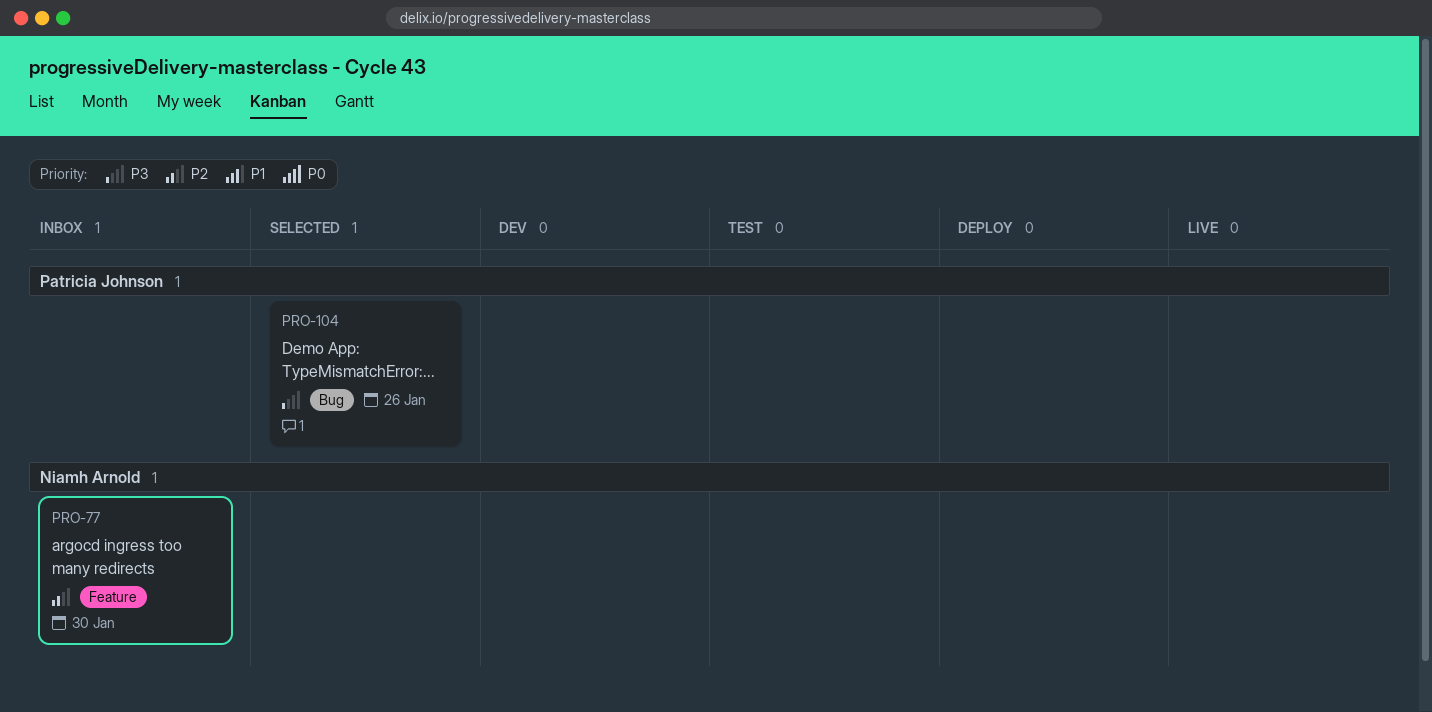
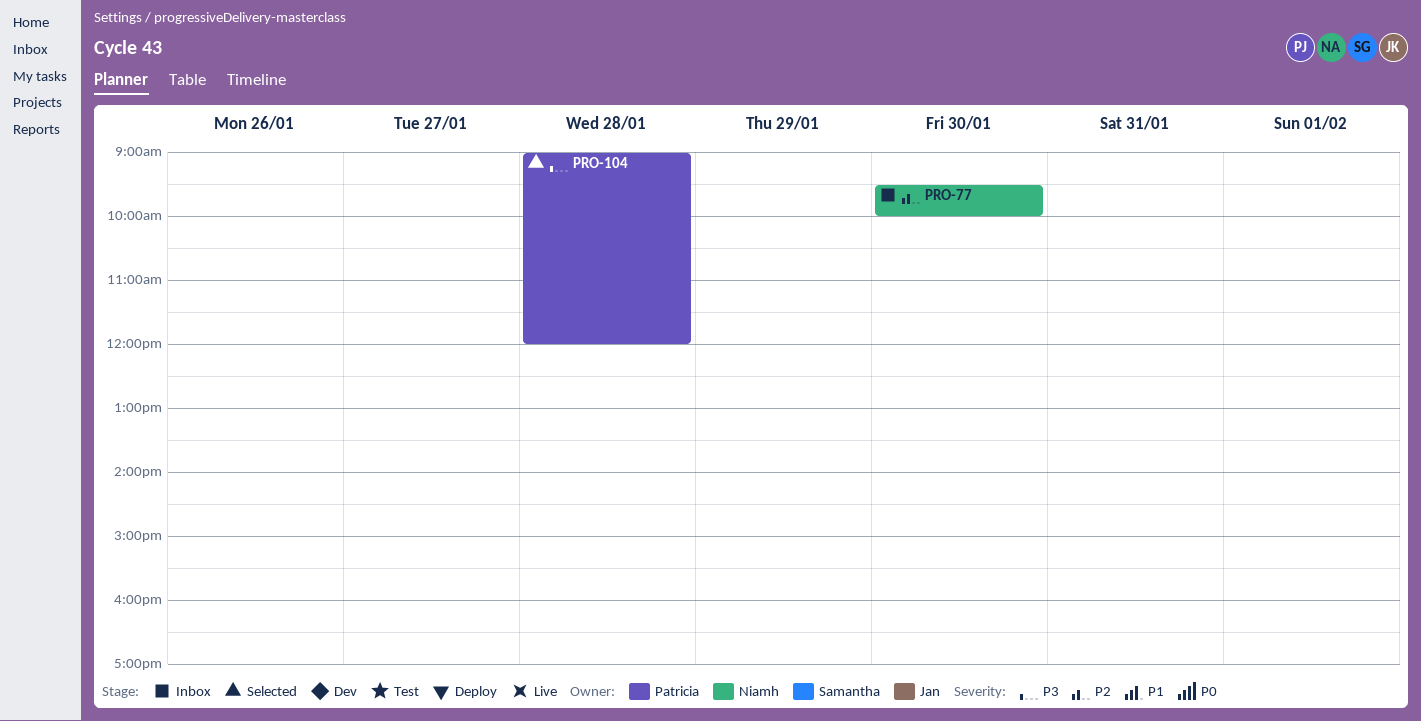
PRO-104, day: Jan 26 -> Jan 28

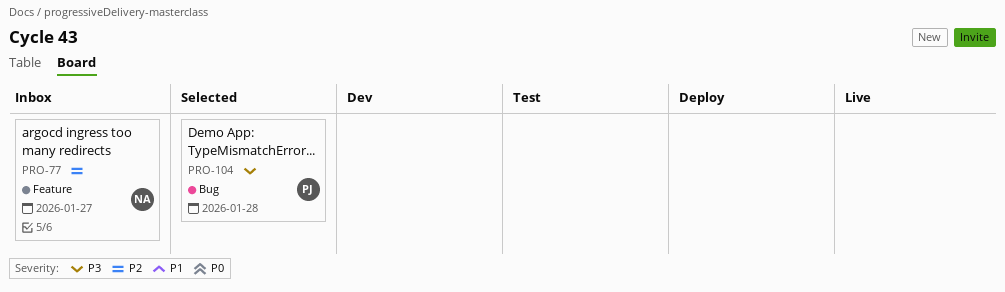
PRO-77, day: Jan 30 -> Jan 27

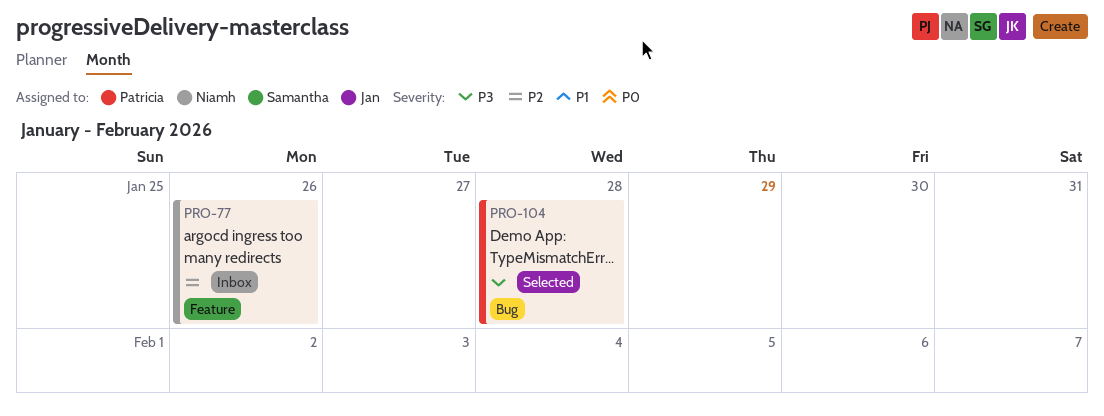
PRO-77, day: Jan 27 -> Jan 26

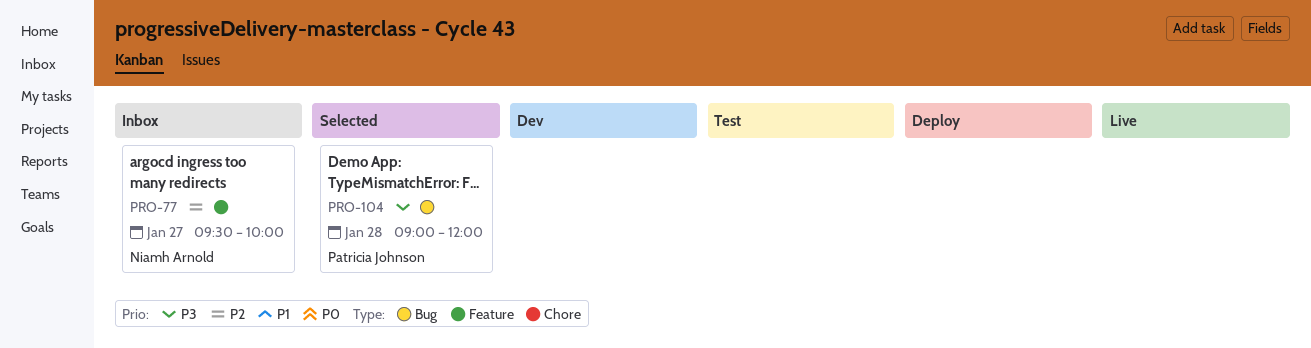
PRO-77, day: Jan 26 -> Jan 27

